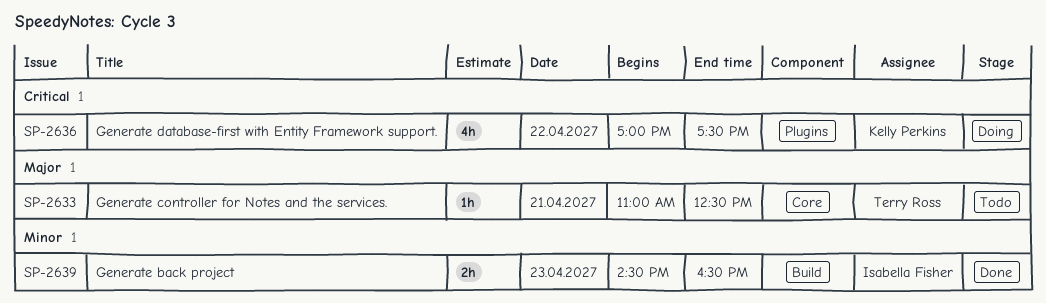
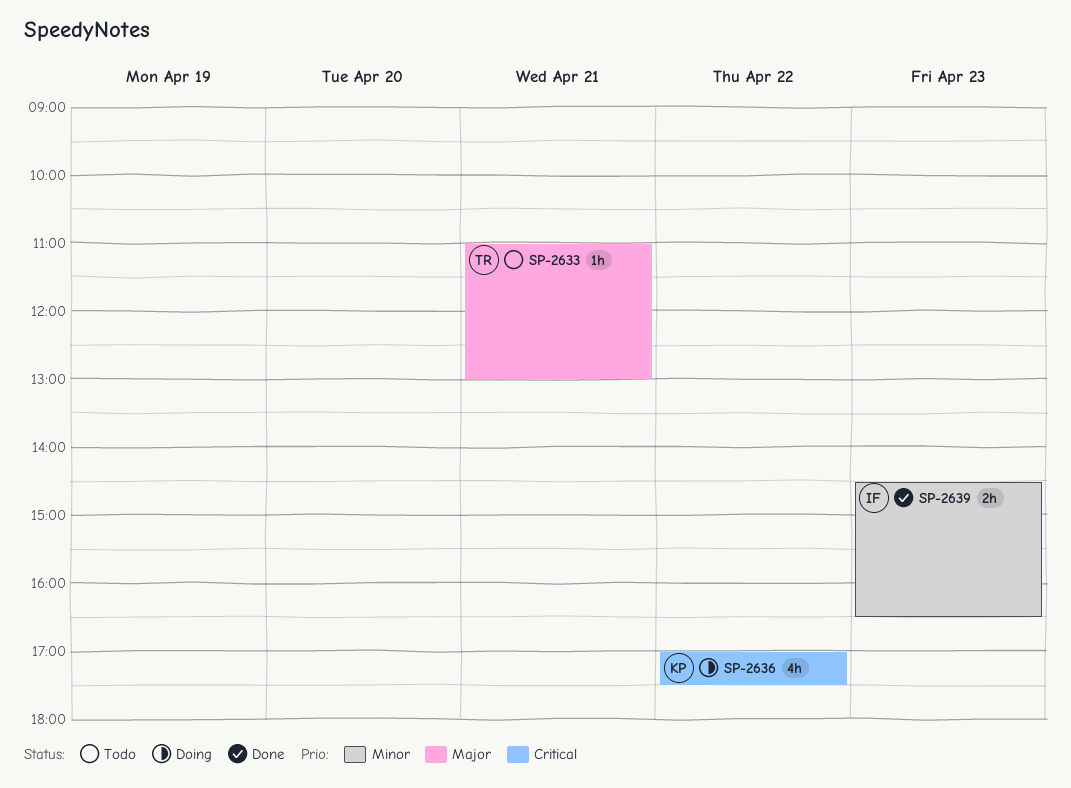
SP-2633, ends: 12:30 -> 13:00

